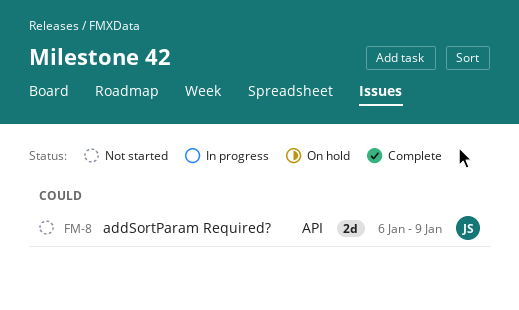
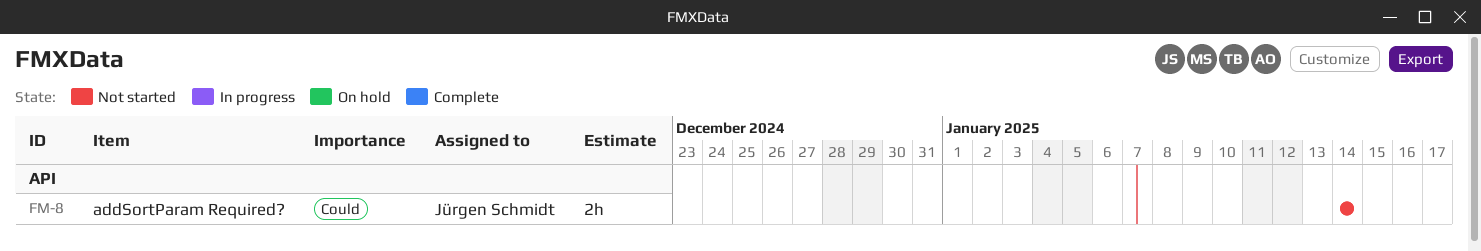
FM-8, estimate: 2d -> 2h
FM-8, start: Jan 6 -> Jan 14
FM-8, due: Jan 9 -> Jan 14

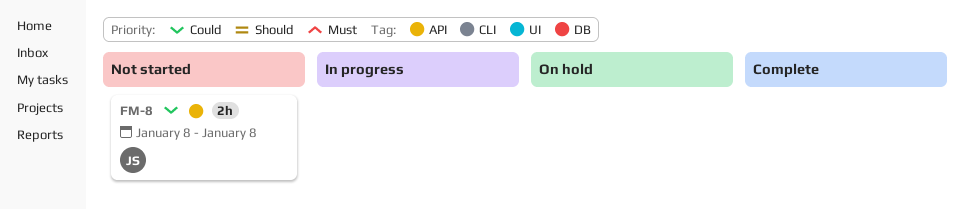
FM-8, start: Jan 14 -> Jan 8
FM-8, due: Jan 14 -> Jan 8

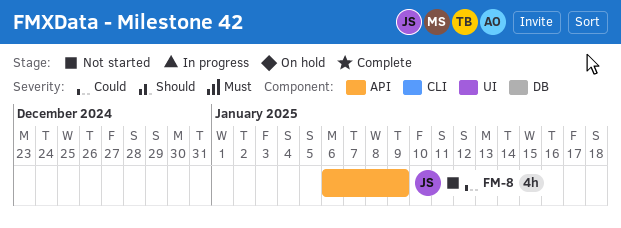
FM-8, estimate: 2h -> 4h
FM-8, start: Jan 8 -> Jan 6
FM-8, due: Jan 8 -> Jan 9

